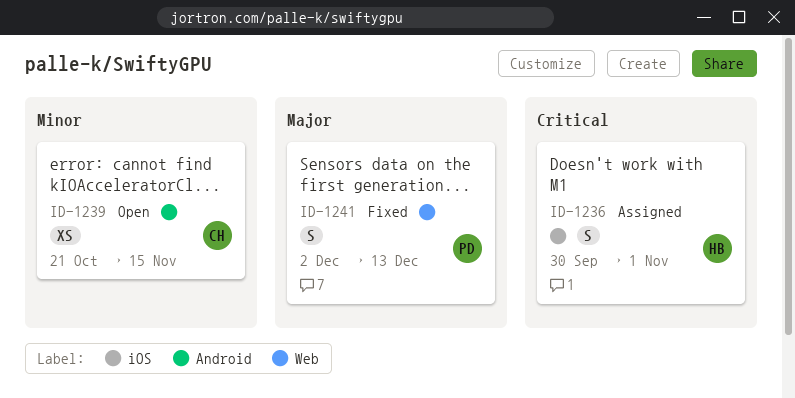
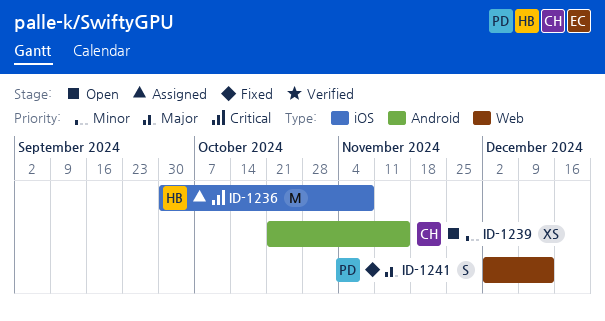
ID-1236, estimate: S -> M
ID-1236, due: Nov 1 -> Nov 8

